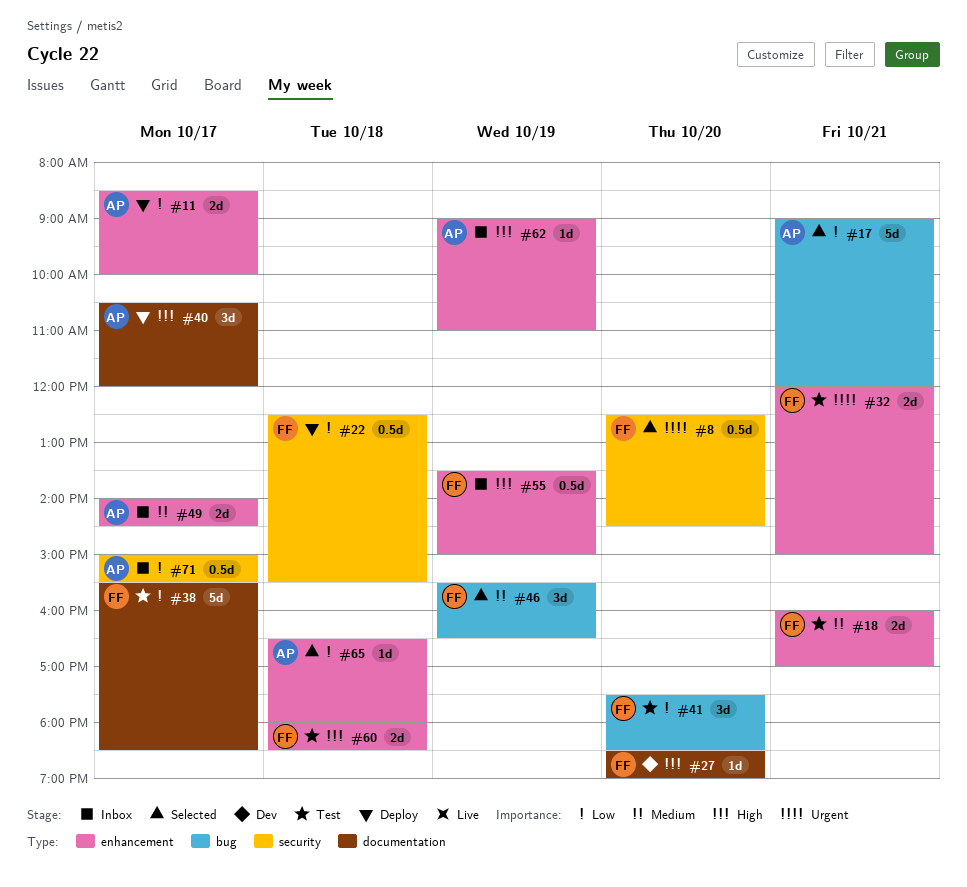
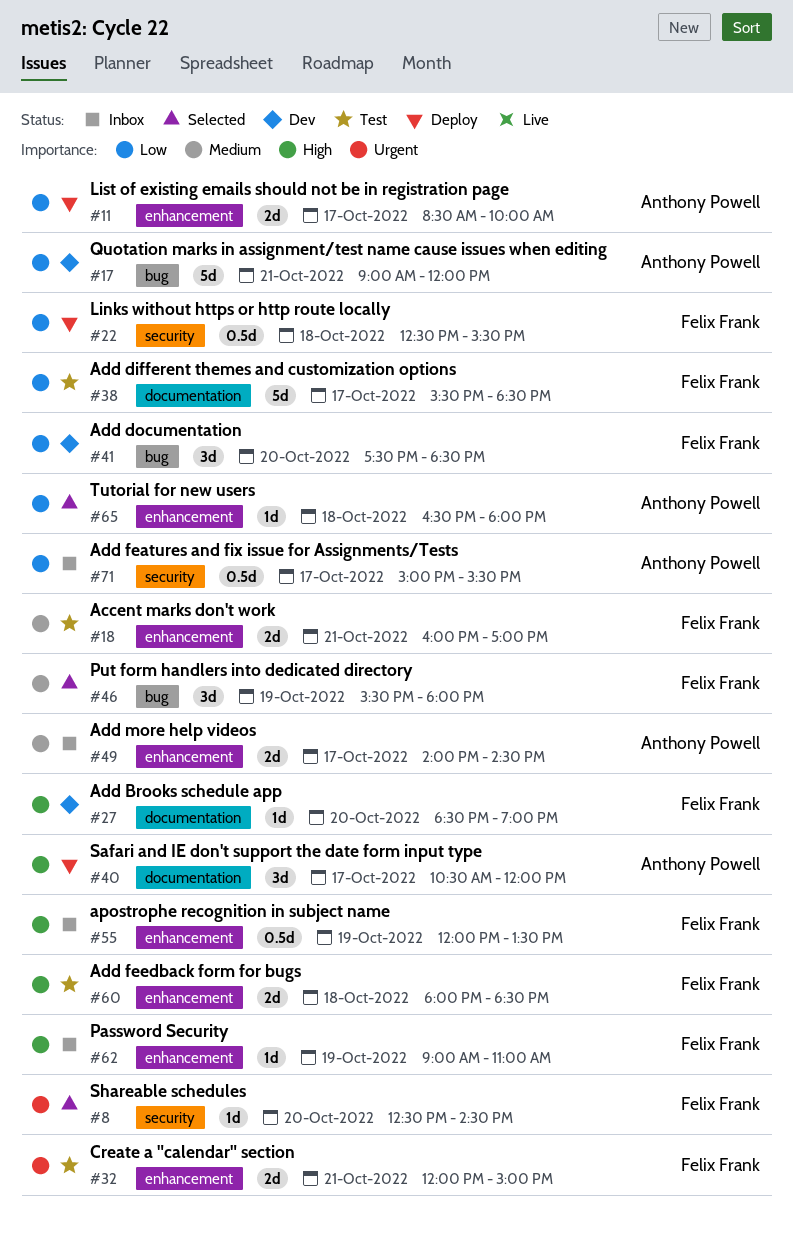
#8, estimate: 0.5d -> 1d
#17, status: Selected -> Dev
#41, status: Test -> Dev
#46, ends: 16:30 -> 18:00
#55, begins: 13:30 -> 12:00
#55, ends: 15:00 -> 13:30
#62, owner: Anthony Powell -> Felix Frank

